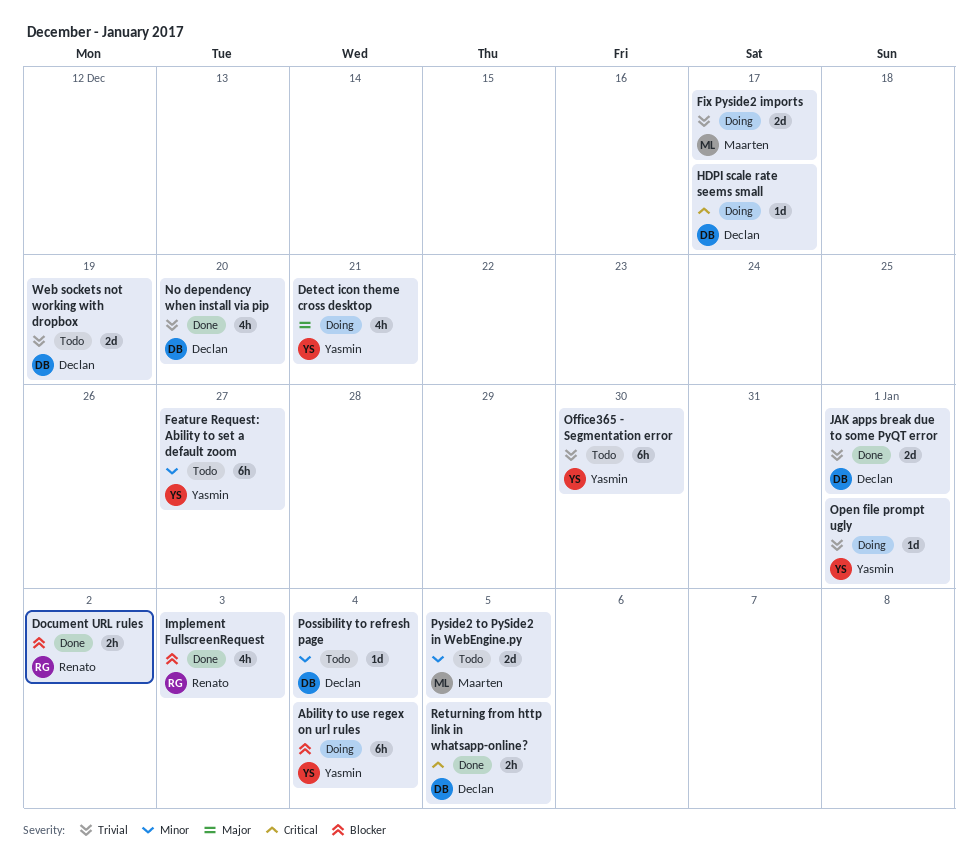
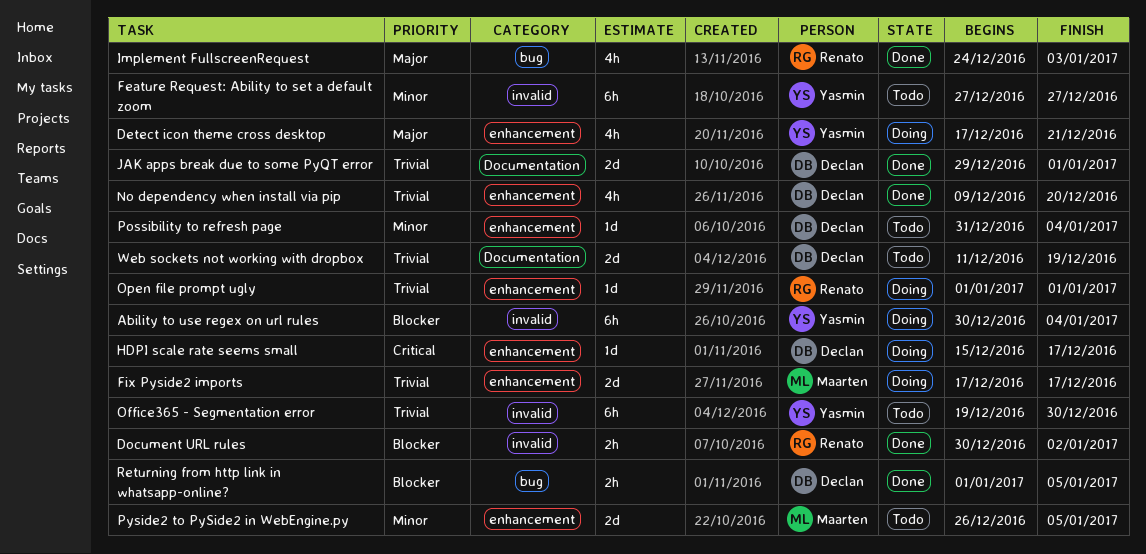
Implement FullscreenRequest, priority: Blocker -> Major
Open file prompt ugly, owner: Yasmin -> Renato
Returning from http link in whatsapp-online?, priority: Critical -> Blocker

